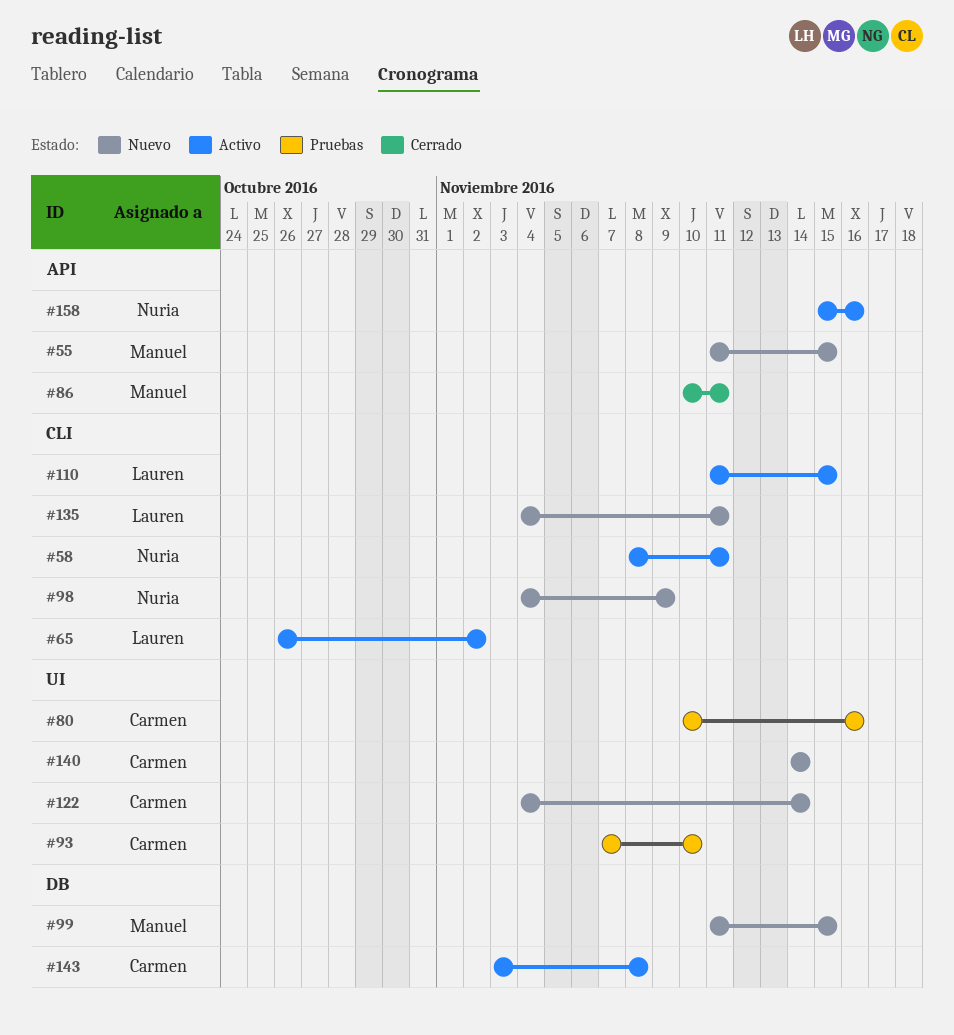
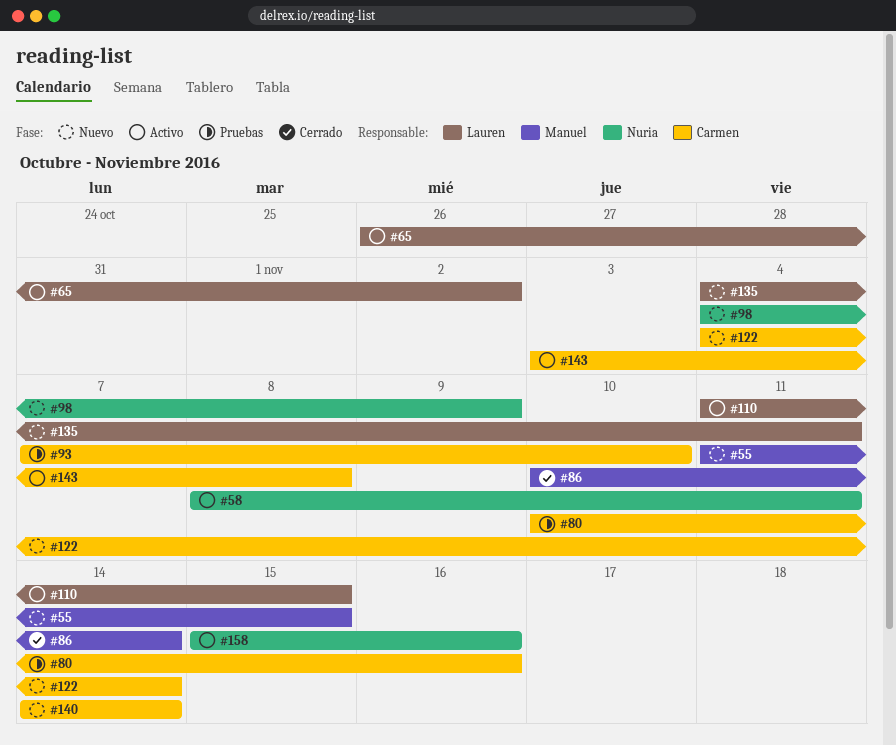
#86, due: Nov 11 -> Nov 14
#99: present -> none

